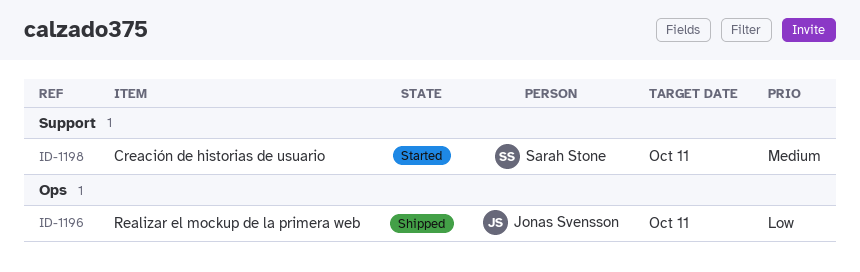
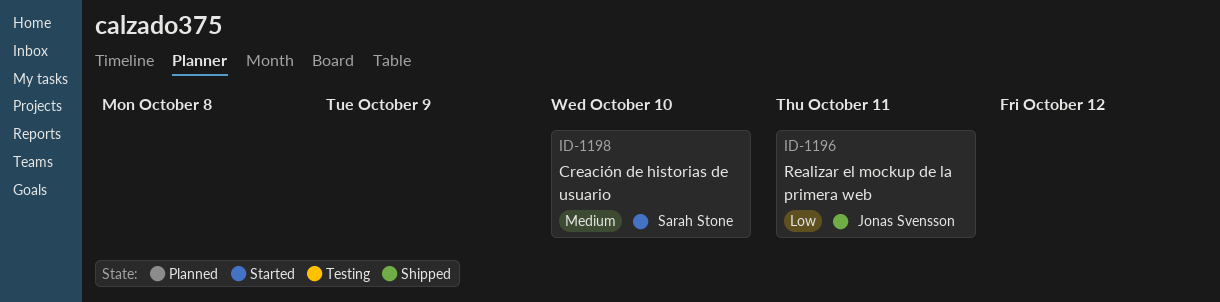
ID-1198, due: Oct 11 -> Oct 10

